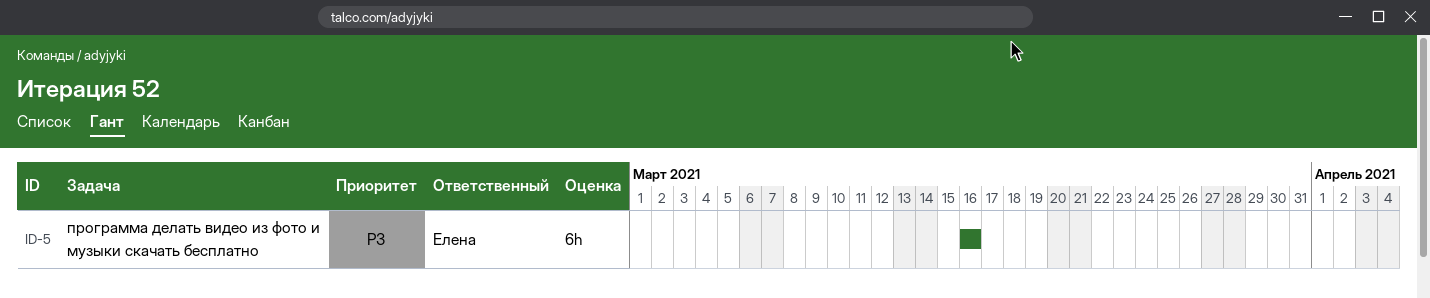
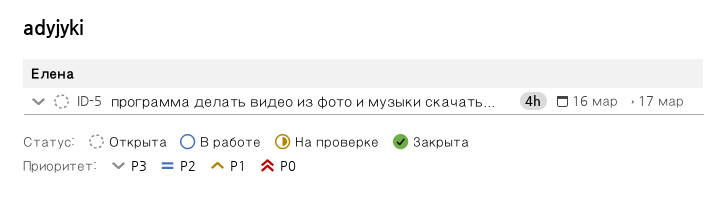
ID-5, estimate: 6h -> 4h
ID-5, due: Mar 16 -> Mar 17

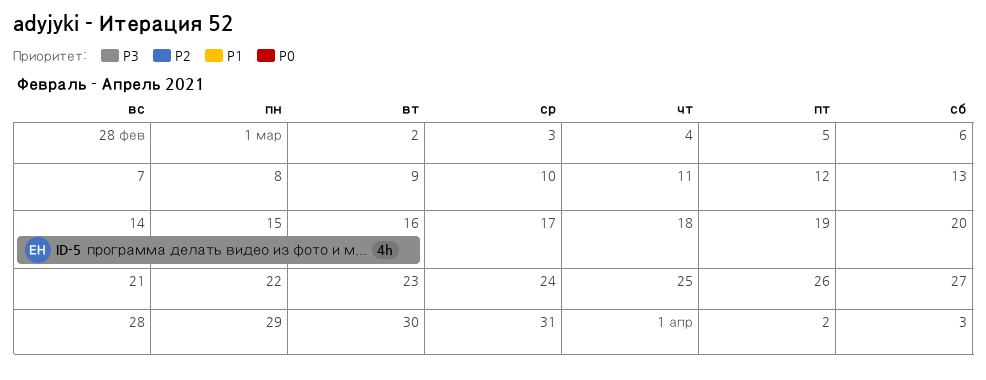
ID-5, start: Mar 16 -> Mar 14
ID-5, due: Mar 17 -> Mar 16

